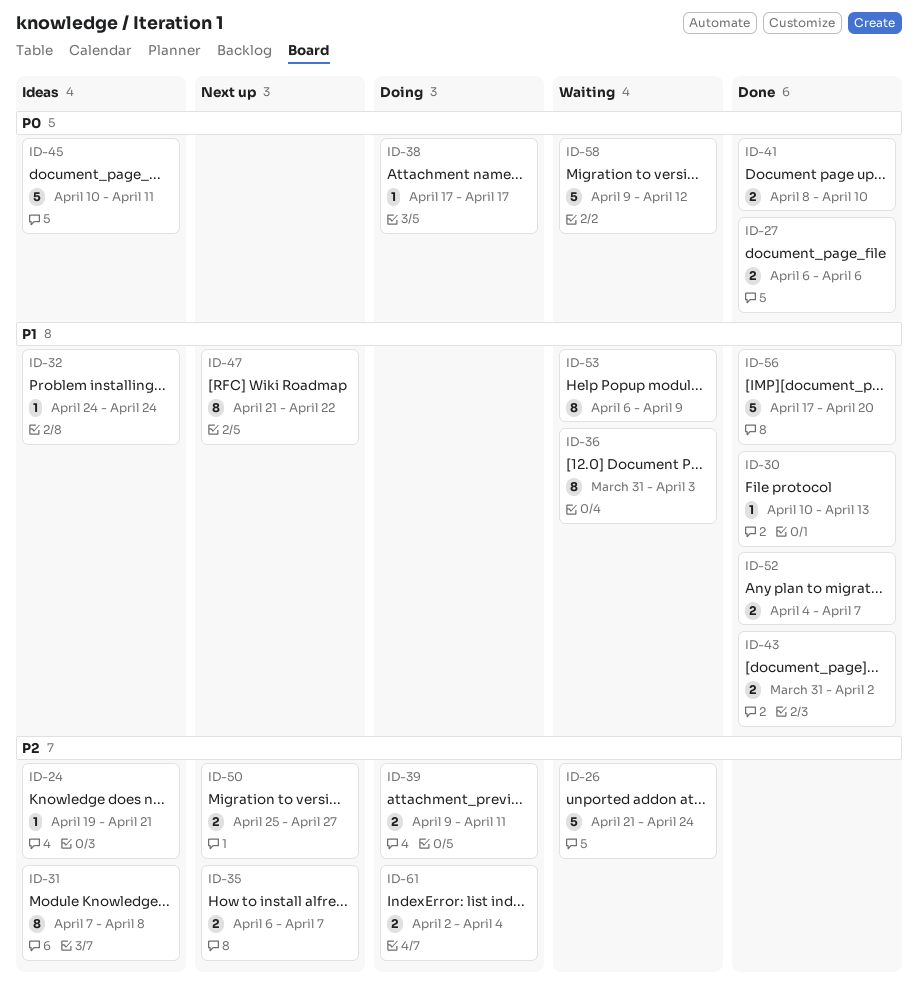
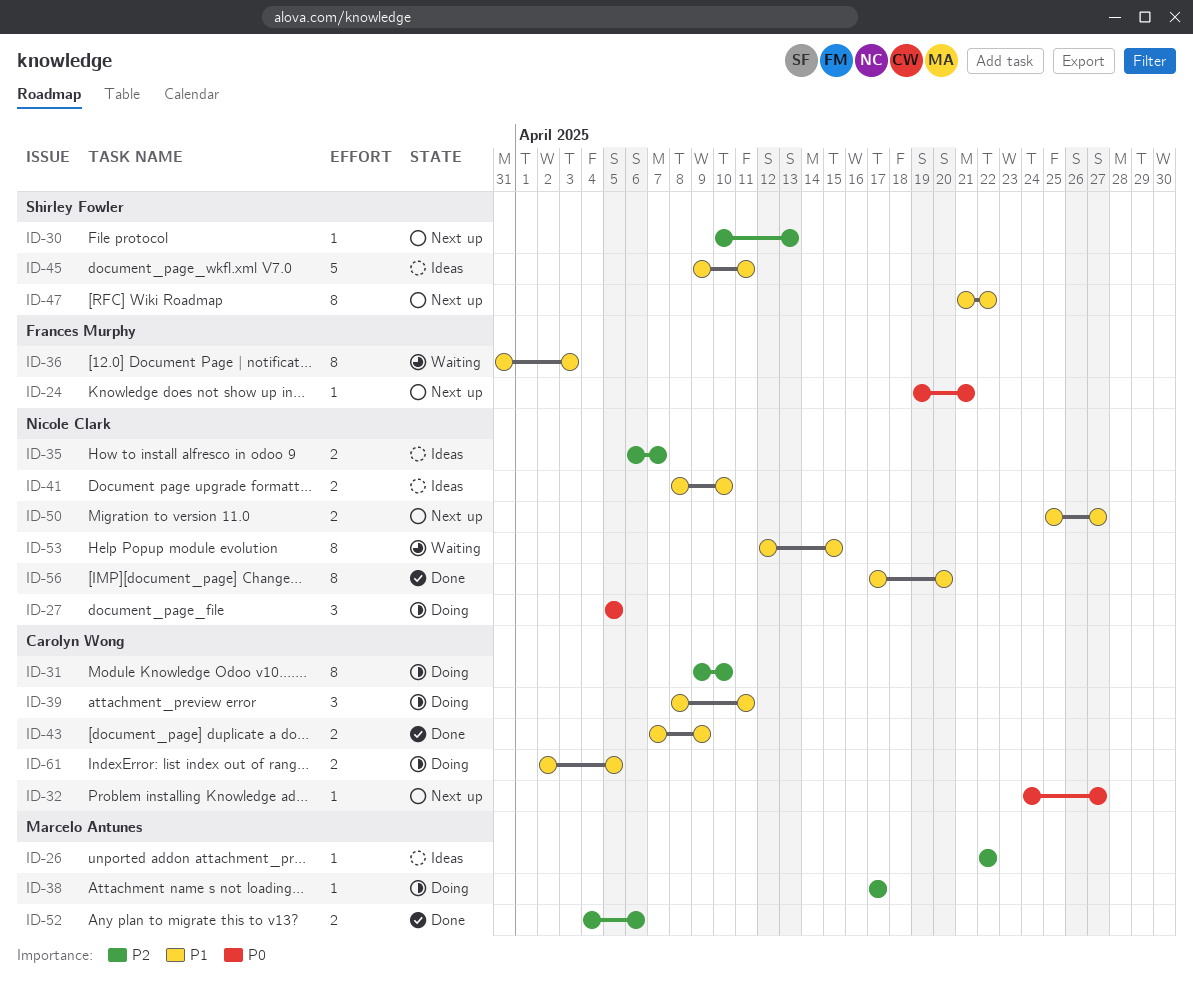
ID-24, status: Ideas -> Next up
ID-24, priority: P2 -> P0
ID-26, status: Waiting -> Ideas
ID-26, estimate: 5 -> 1
ID-26, start: Apr 21 -> Apr 22
ID-26, due: Apr 24 -> Apr 22
ID-27, status: Done -> Doing
ID-27, estimate: 2 -> 3
ID-27, start: Apr 6 -> Apr 5
ID-27, due: Apr 6 -> Apr 5
ID-30, status: Done -> Next up
ID-30, priority: P1 -> P2
ID-31, status: Ideas -> Doing
ID-31, start: Apr 7 -> Apr 9
ID-31, due: Apr 8 -> Apr 10
ID-32, status: Ideas -> Next up
ID-32, priority: P1 -> P0
ID-32, due: Apr 24 -> Apr 27
ID-35, status: Next up -> Ideas
ID-38, priority: P0 -> P2
ID-39, priority: P2 -> P1
ID-39, estimate: 2 -> 3
ID-39, start: Apr 9 -> Apr 8
ID-41, status: Done -> Ideas
ID-41, priority: P0 -> P1
ID-43, start: Mar 31 -> Apr 7
ID-43, due: Apr 2 -> Apr 9
ID-45, priority: P0 -> P1
ID-45, start: Apr 10 -> Apr 9
ID-50, priority: P2 -> P1
ID-52, priority: P1 -> P2
ID-52, due: Apr 7 -> Apr 6
ID-53, start: Apr 6 -> Apr 12
ID-53, due: Apr 9 -> Apr 15
ID-56, estimate: 5 -> 8
ID-58: present -> none
ID-61, priority: P2 -> P1
ID-61, due: Apr 4 -> Apr 5

